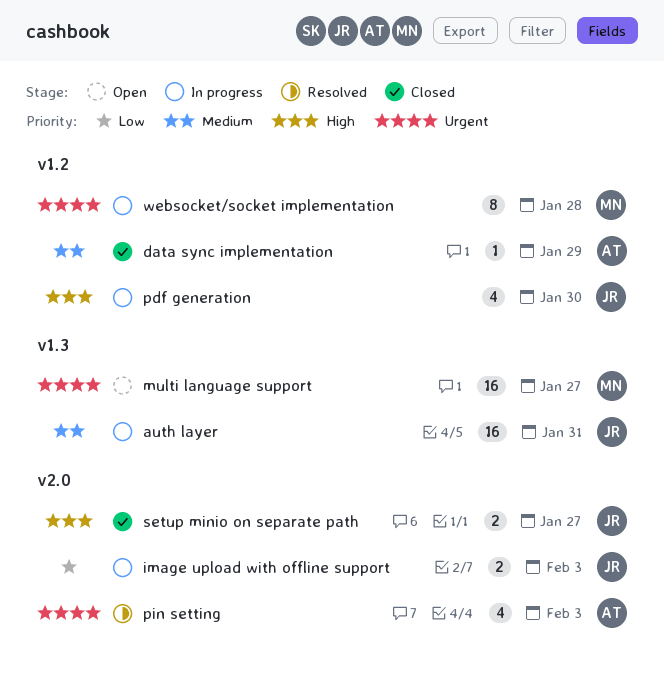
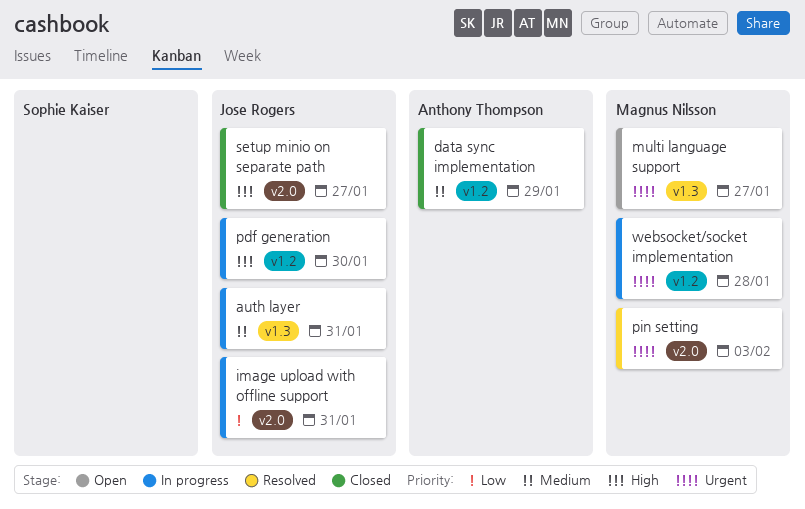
image upload with offline support, due: Feb 3 -> Jan 31
pin setting, owner: Anthony Thompson -> Magnus Nilsson

